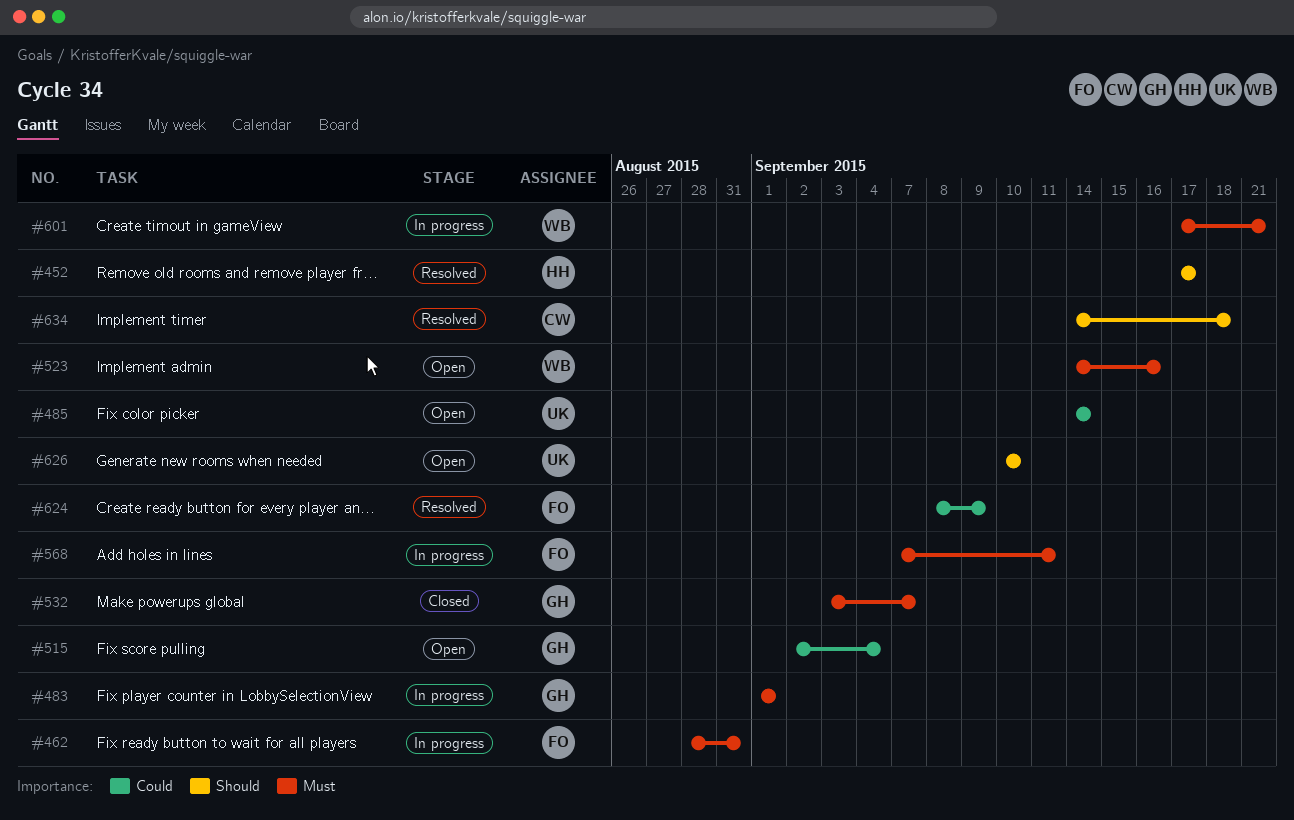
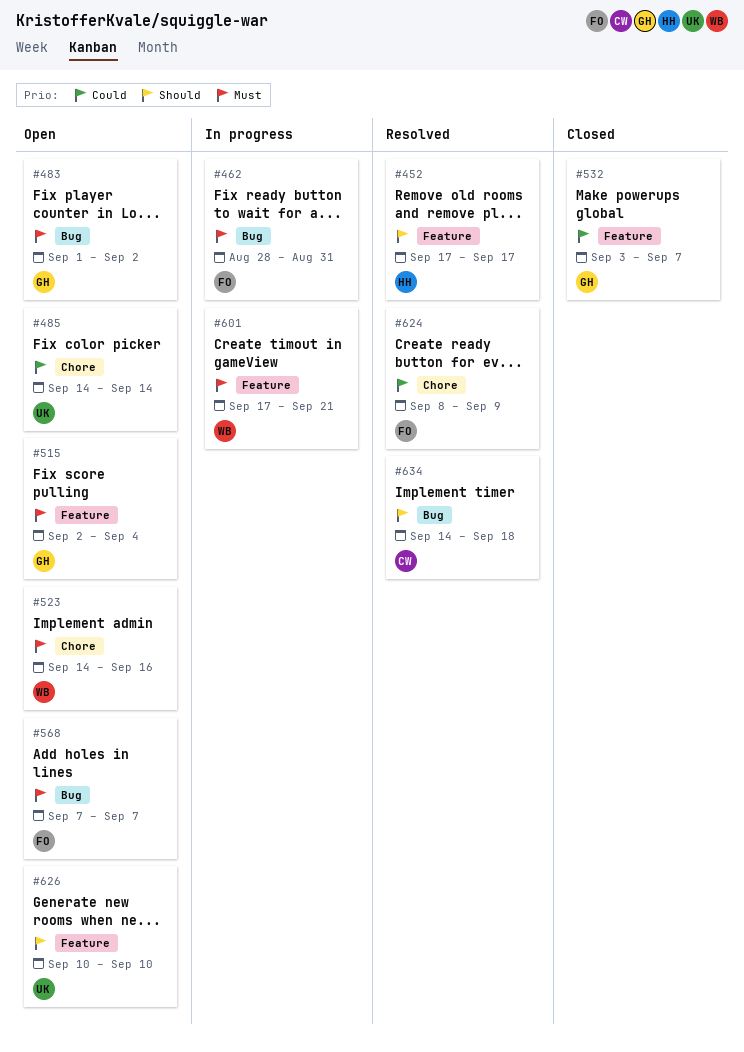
#483, status: In progress -> Open
#483, due: Sep 1 -> Sep 2
#515, priority: Could -> Must
#532, priority: Must -> Could
#568, status: In progress -> Open
#568, due: Sep 11 -> Sep 7

